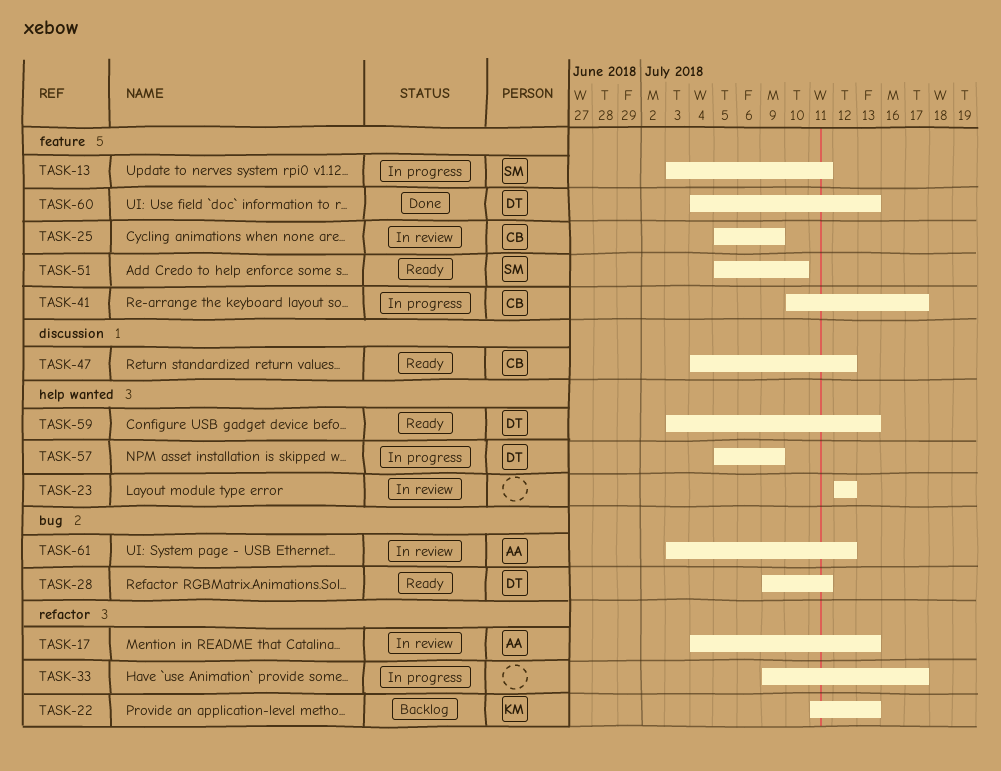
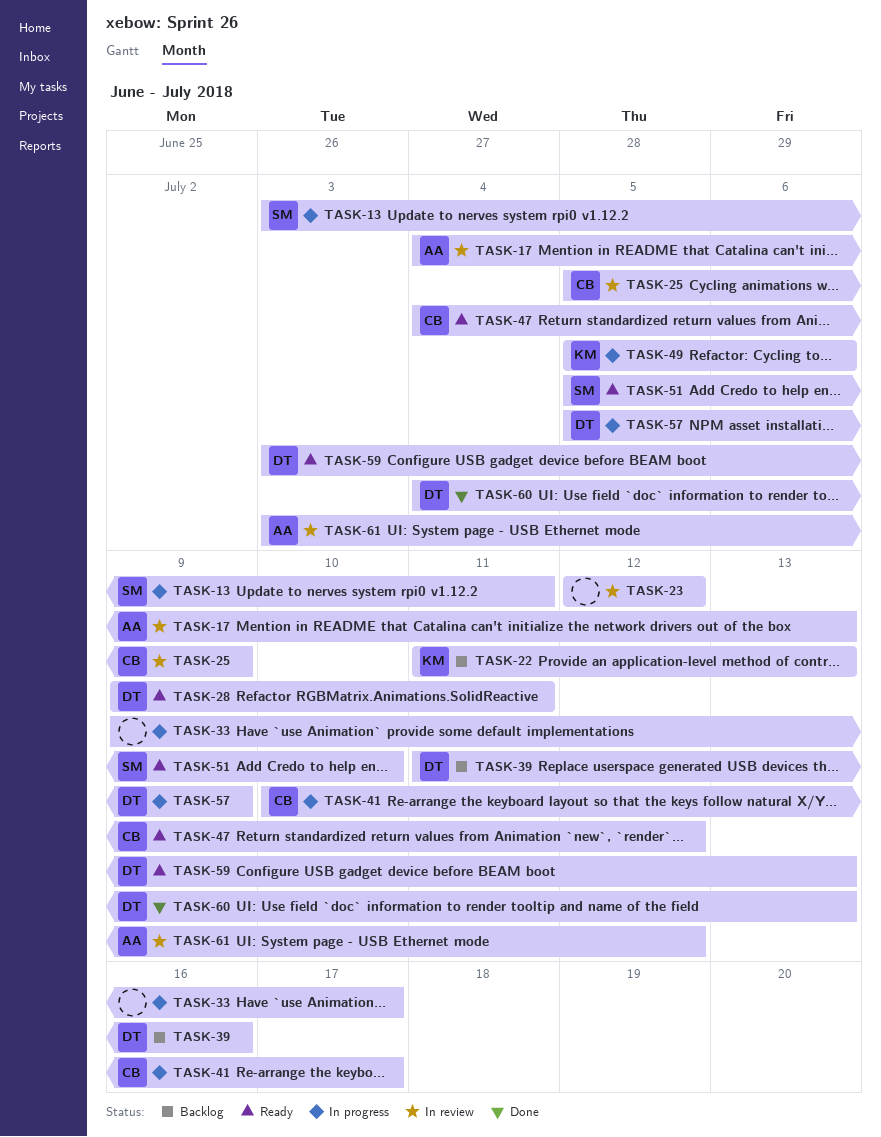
TASK-39: none -> present
TASK-49: none -> present

